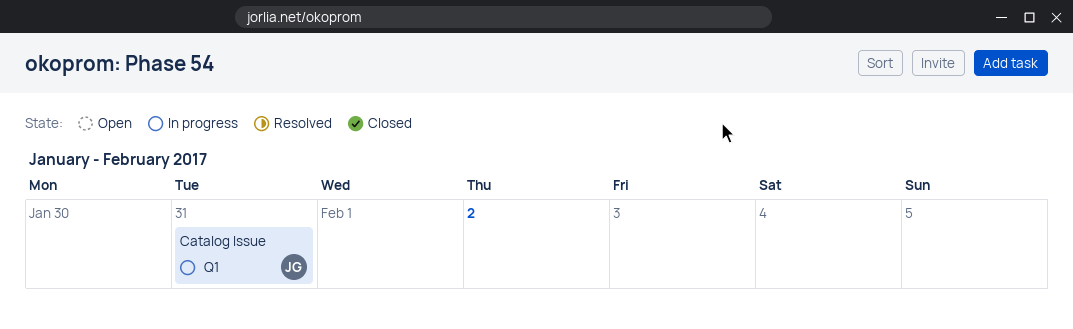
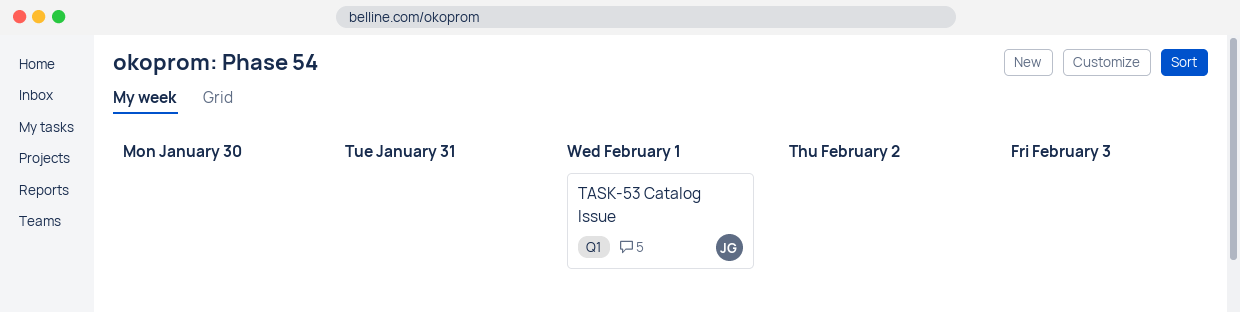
Catalog Issue, due: Jan 31 -> Feb 1

